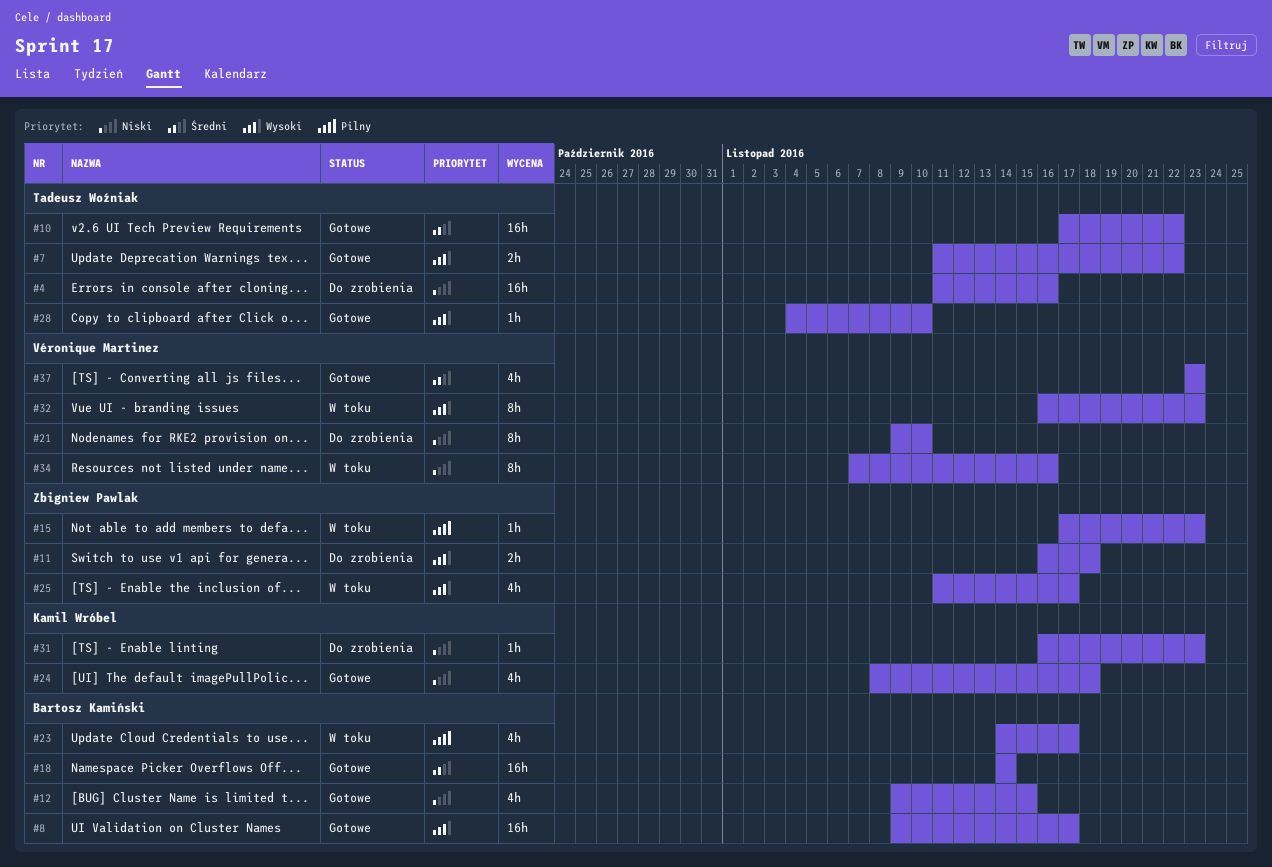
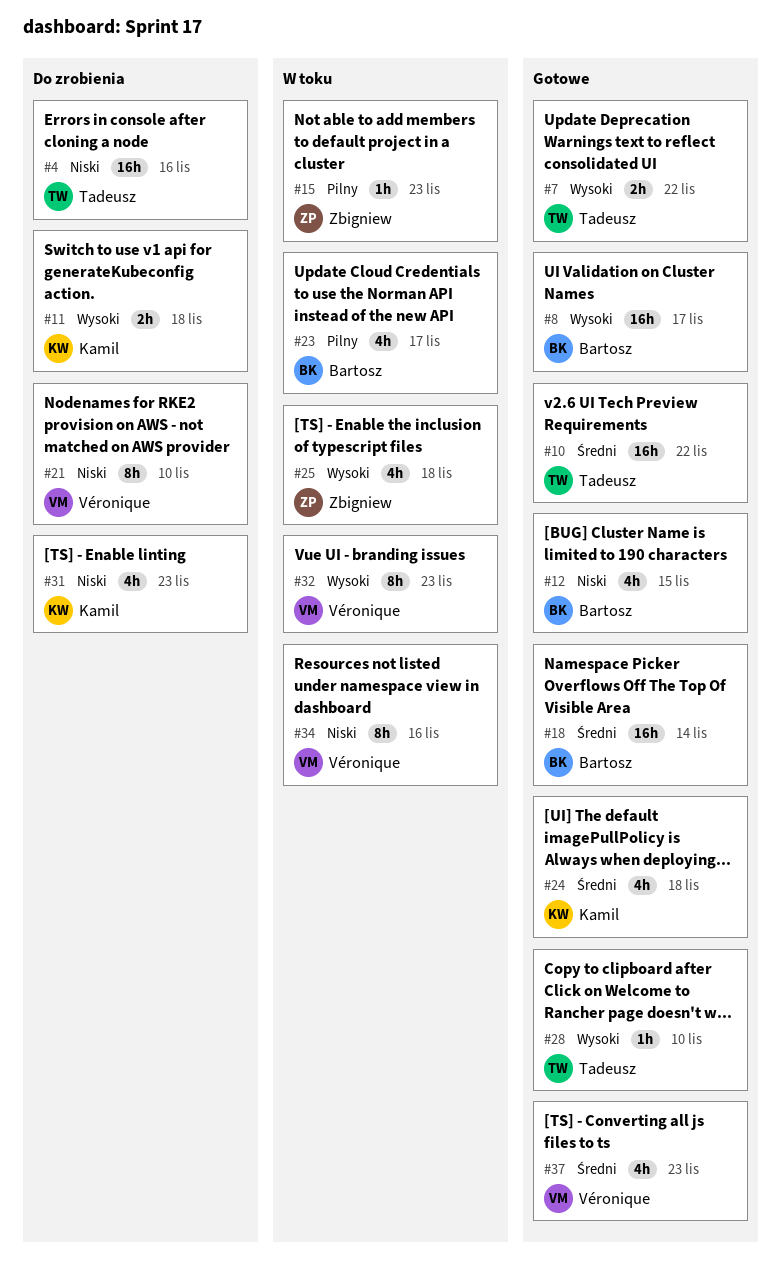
#11, owner: Zbigniew Pawlak -> Kamil Wróbel
#24, priority: Niski -> Średni
#25, due: Nov 17 -> Nov 18
#31, estimate: 1h -> 4h

